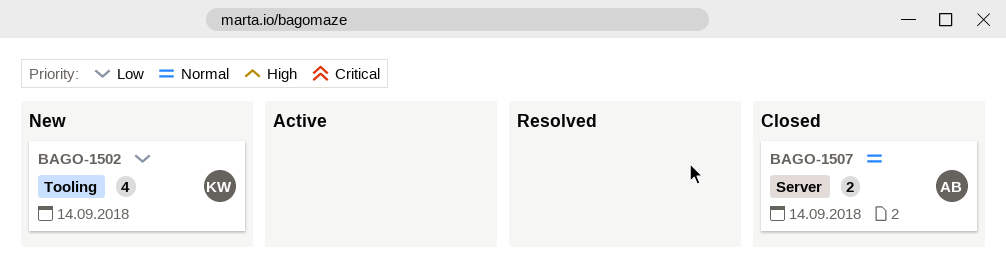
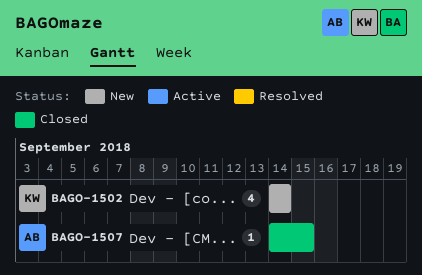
BAGO-1507, estimate: 2 -> 1
BAGO-1507, due: Sep 14 -> Sep 15

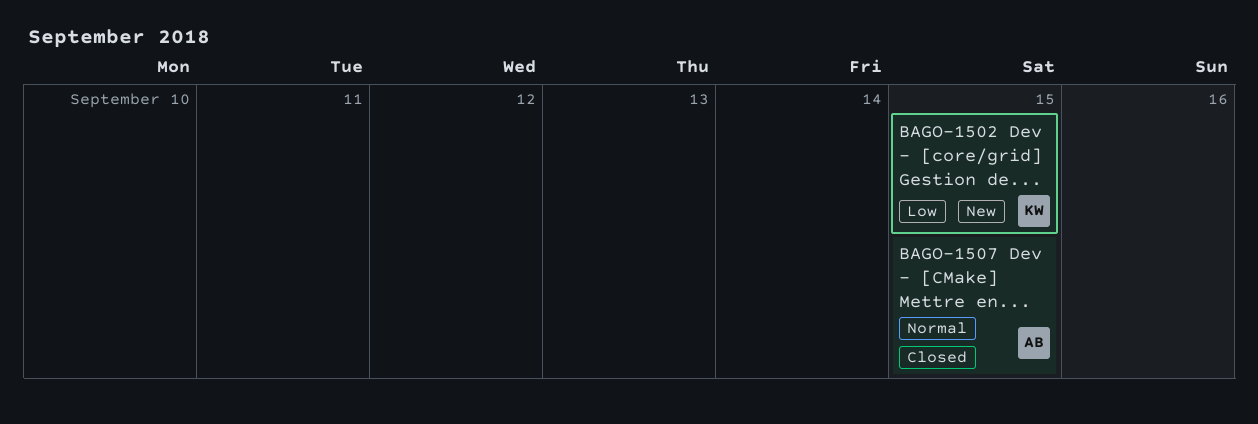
BAGO-1502, due: Sep 14 -> Sep 15

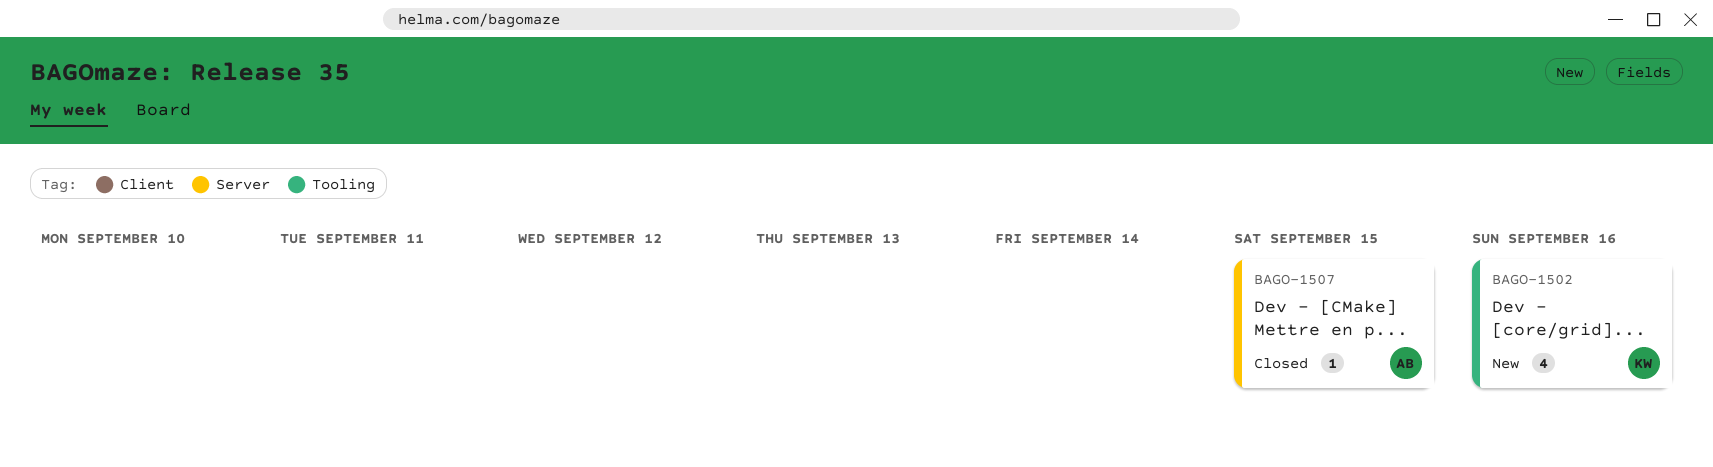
BAGO-1502, due: Sep 15 -> Sep 16

